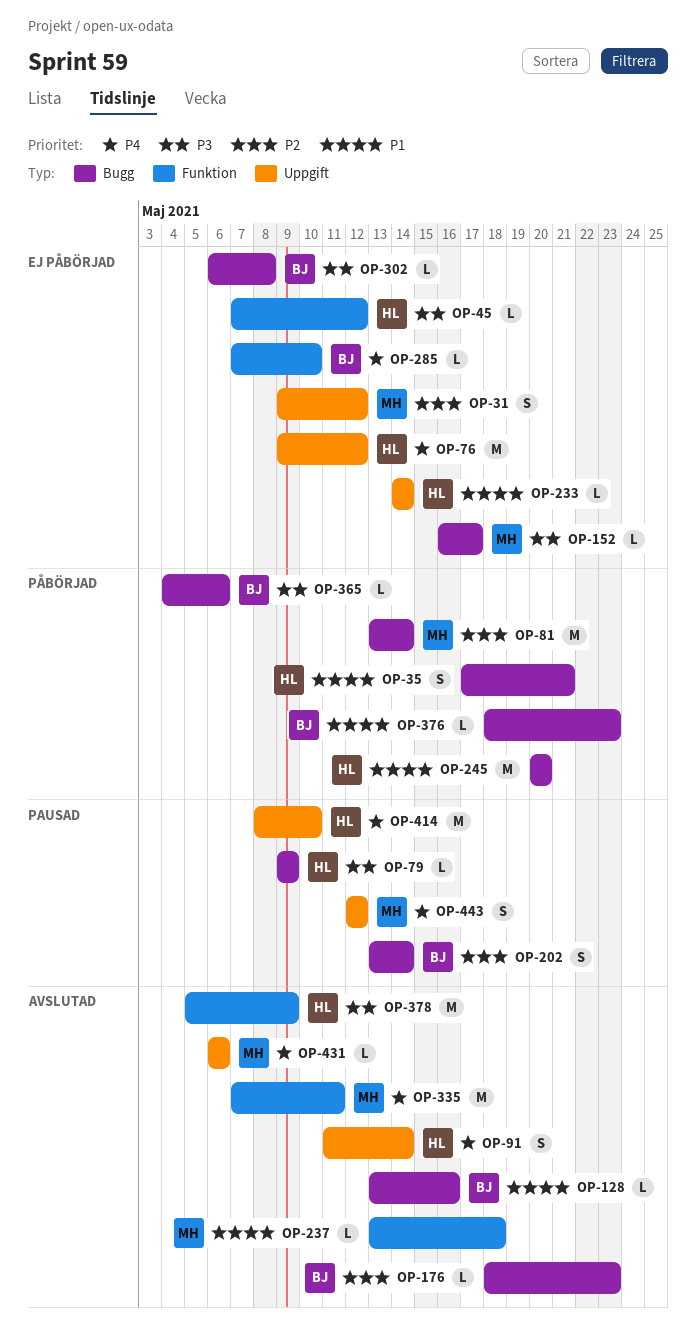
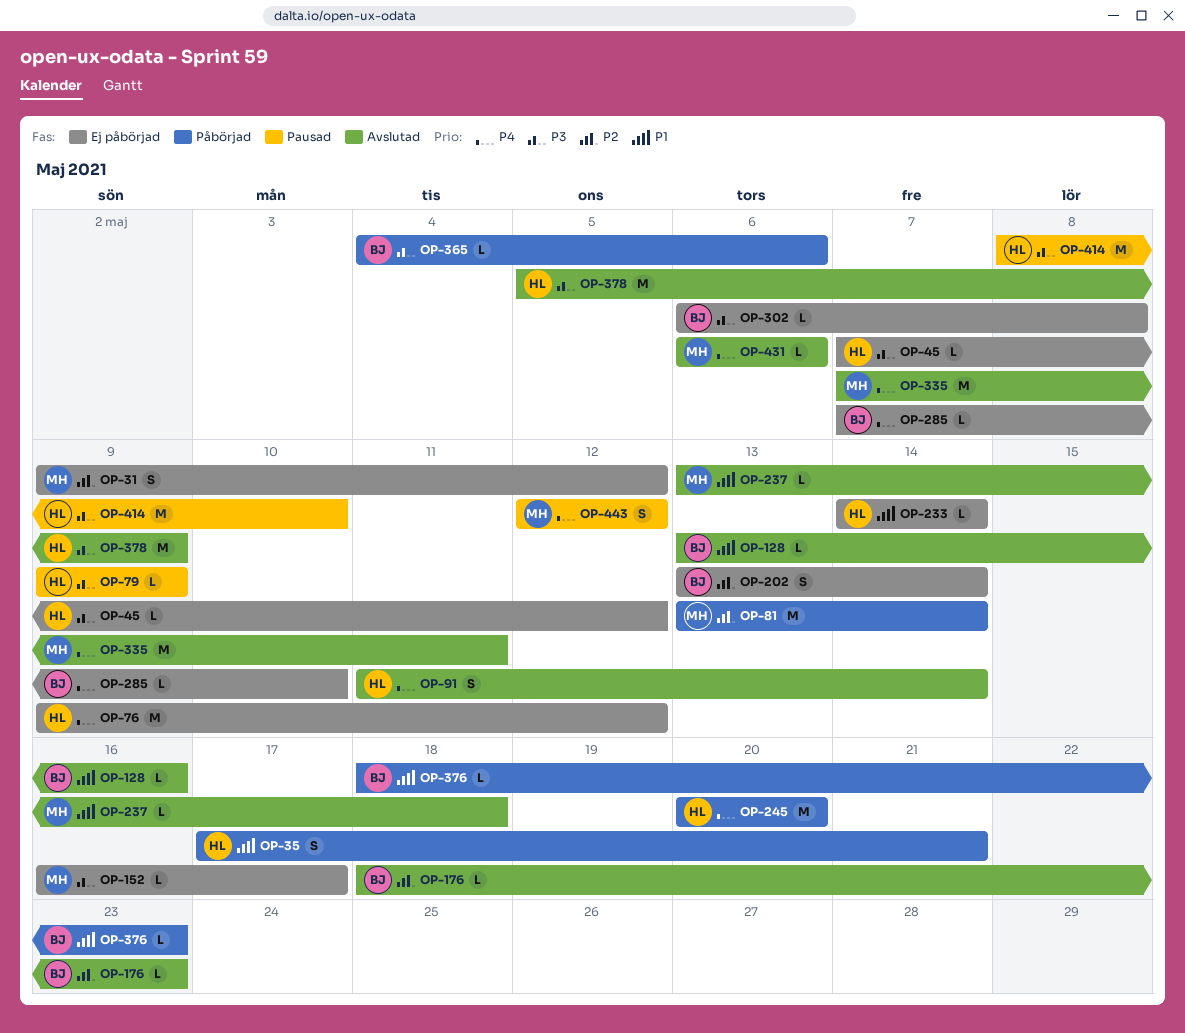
OP-202, status: Pausad -> Ej påbörjad
OP-245, priority: P1 -> P4
OP-414, priority: P4 -> P3

